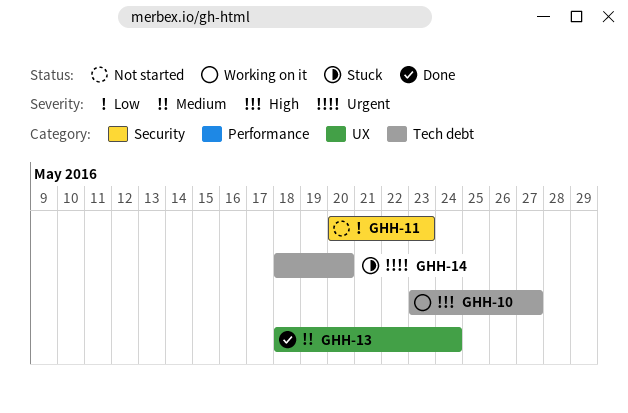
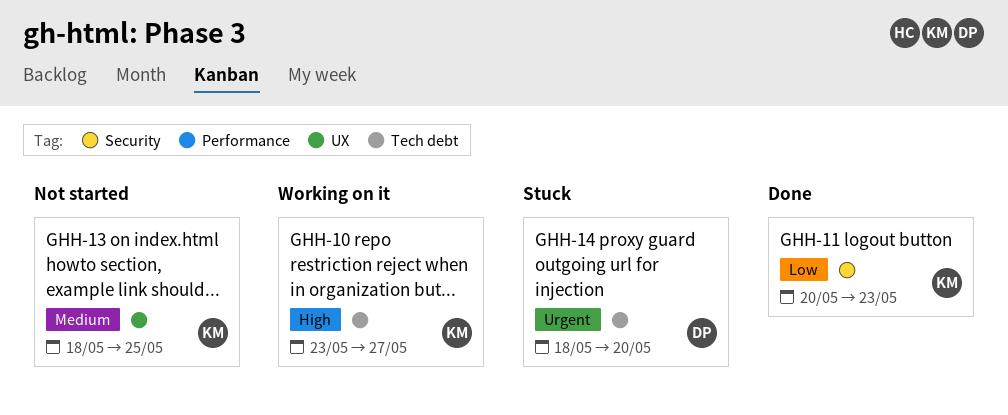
GHH-11, status: Not started -> Done
GHH-13, status: Done -> Not started
GHH-13, due: May 24 -> May 25

